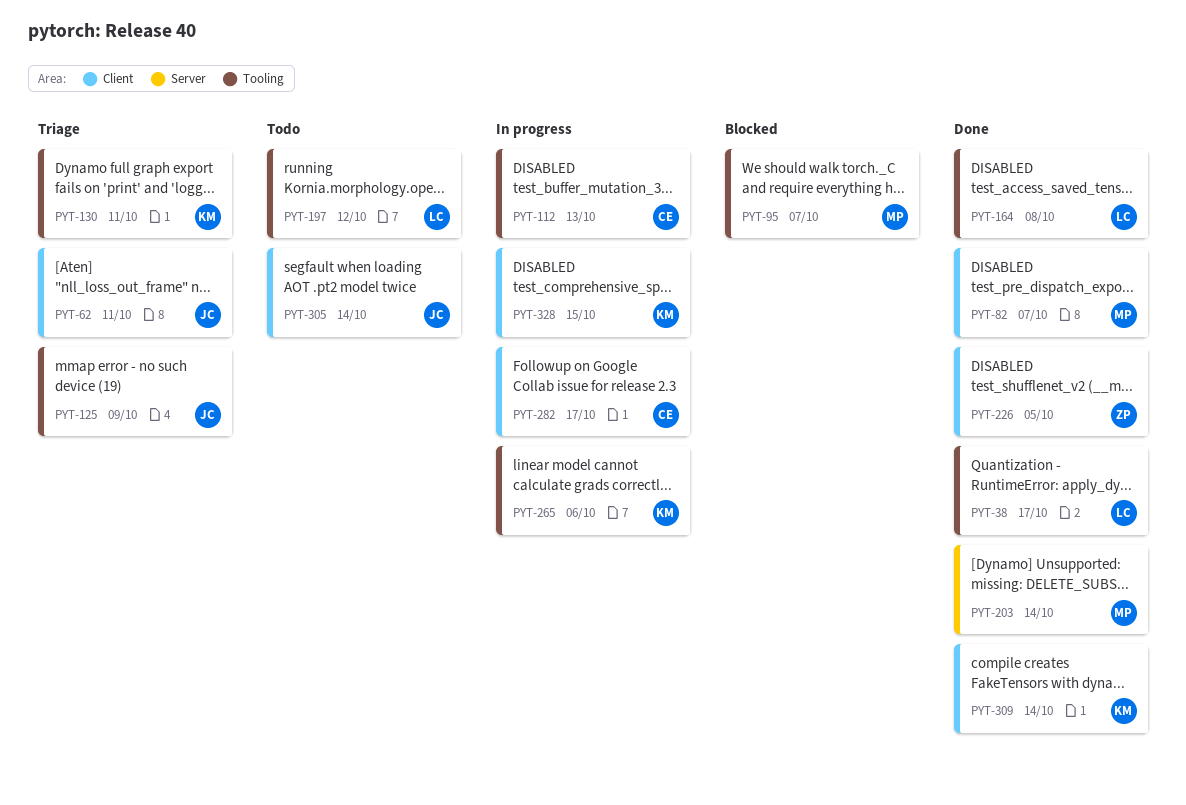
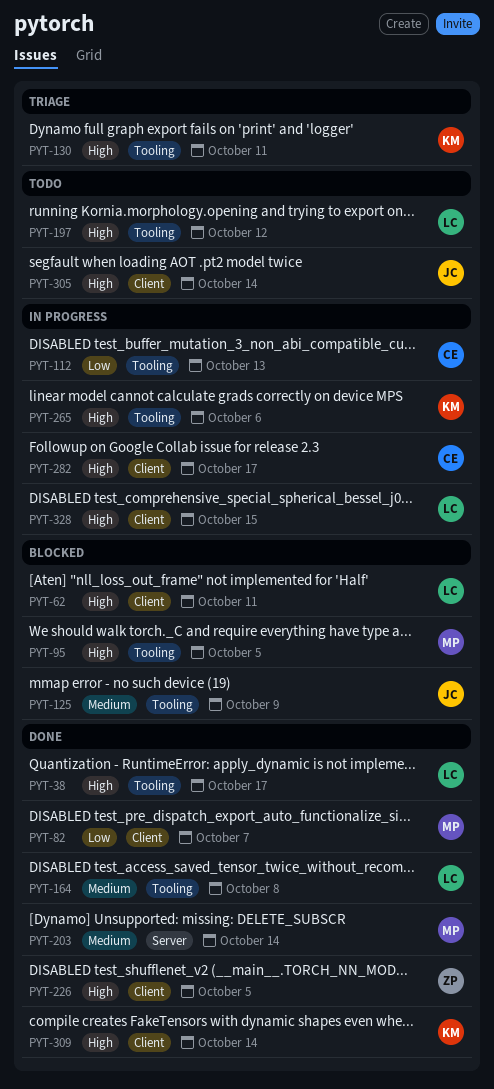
PYT-62, status: Triage -> Blocked
PYT-62, owner: JC -> LC
PYT-95, due: Oct 7 -> Oct 5
PYT-125, status: Triage -> Blocked
PYT-328, owner: KM -> LC

